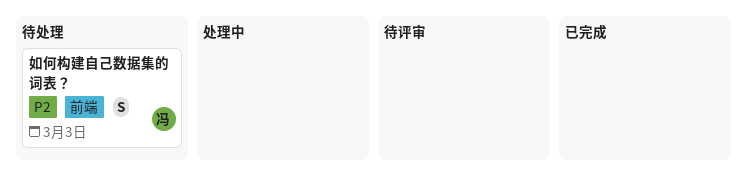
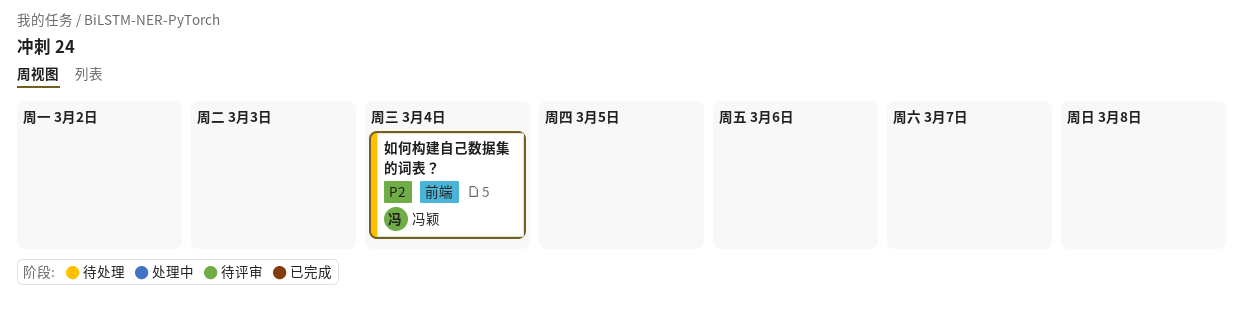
如何构建自己数据集的词表？, due: Mar 3 -> Mar 4

